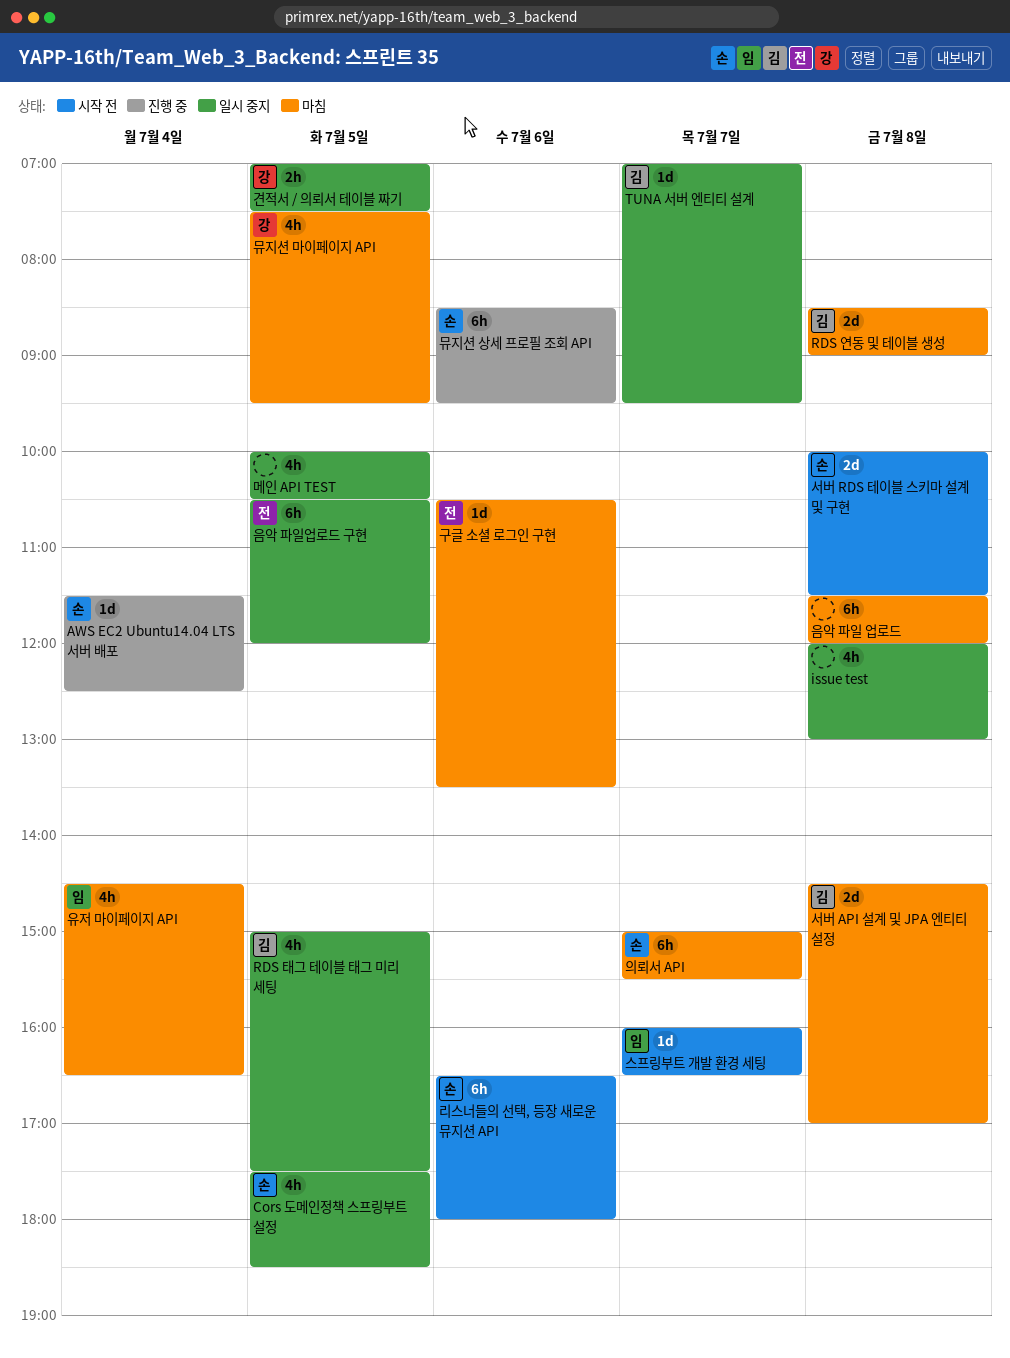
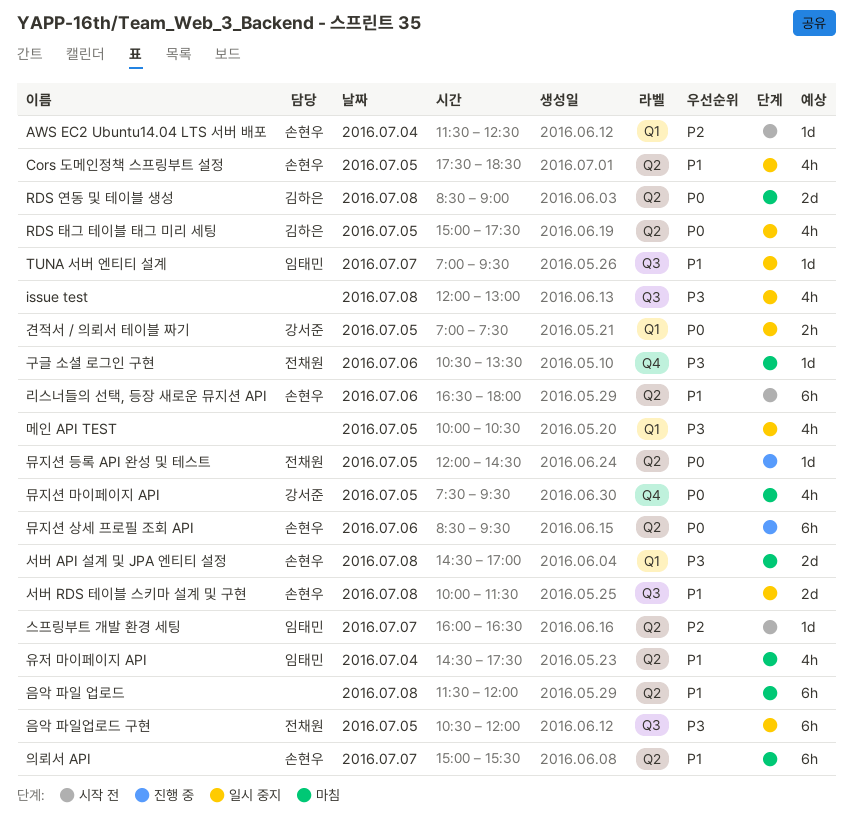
AWS EC2 Ubuntu14.04 LTS 서버 배포, status: 진행 중 -> 시작 전
TUNA 서버 엔티티 설계, owner: 김하은 -> 임태민
뮤지션 등록 API 완성 및 테스트: none -> present
서버 API 설계 및 JPA 엔티티 설정, owner: 김하은 -> 손현우
서버 RDS 테이블 스키마 설계 및 구현, status: 시작 전 -> 일시 중지
유저 마이페이지 API, ends: 16:30 -> 17:30

